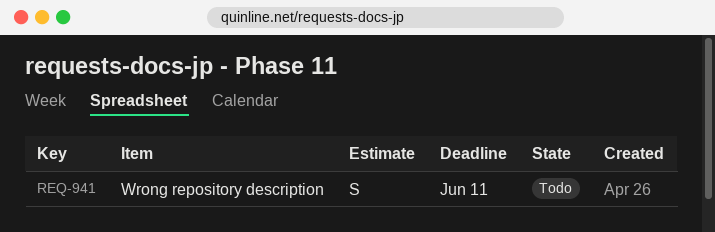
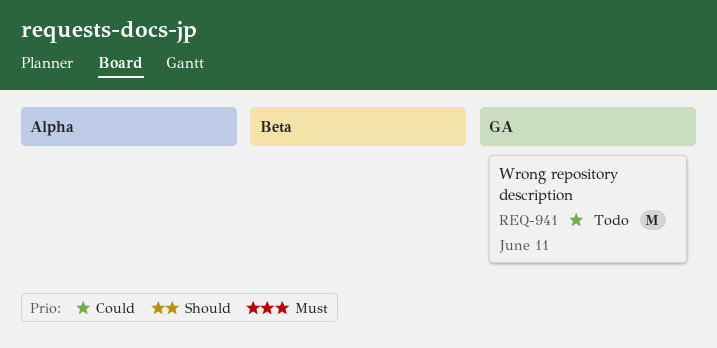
REQ-941, estimate: S -> M

